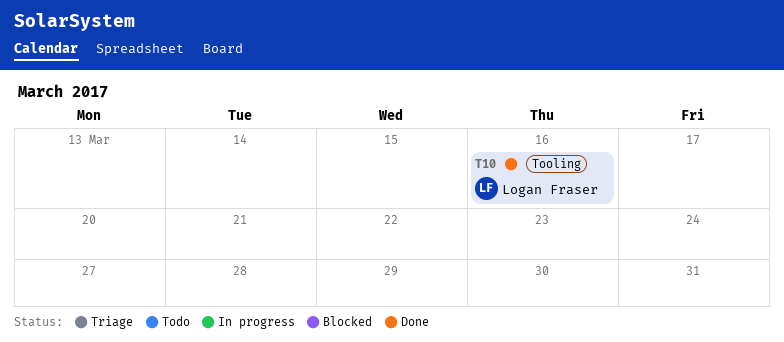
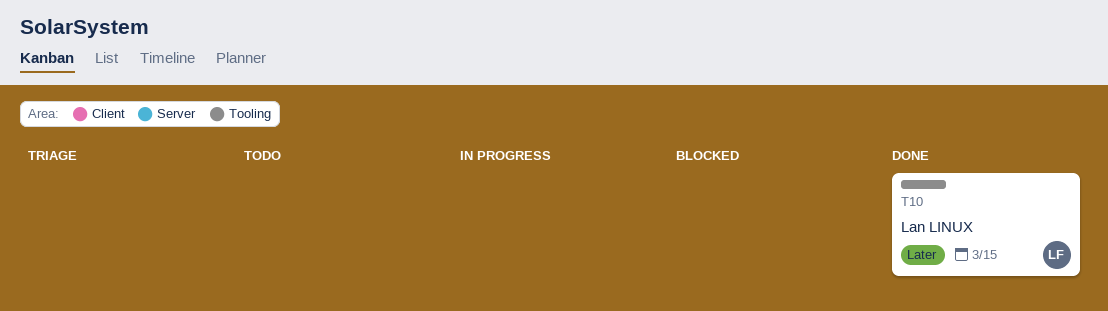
T10, due: Mar 16 -> Mar 15

